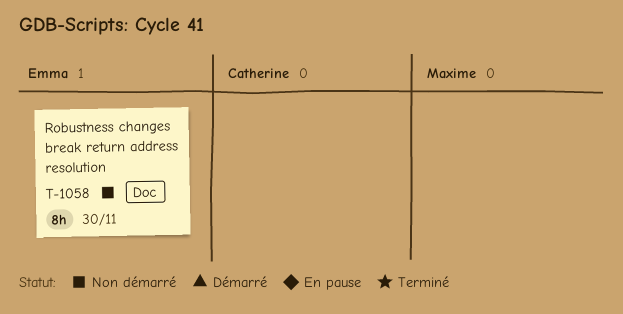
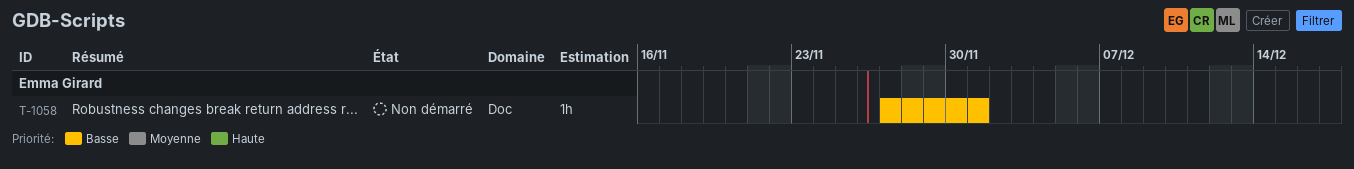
T-1058, estimate: 8h -> 1h
T-1058, due: Nov 30 -> Dec 1

